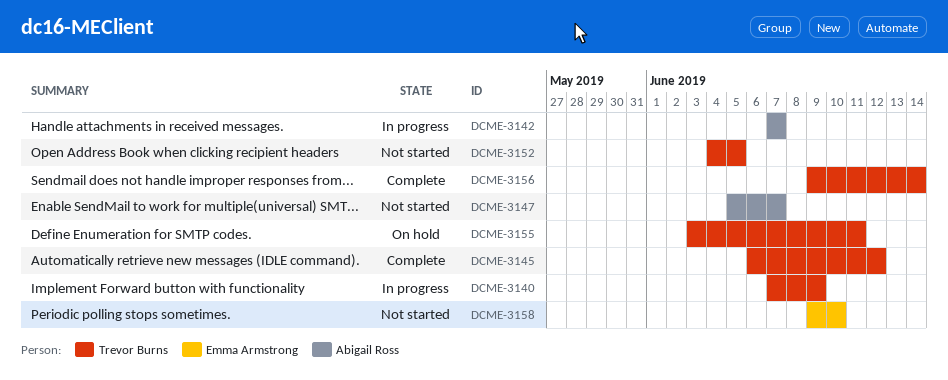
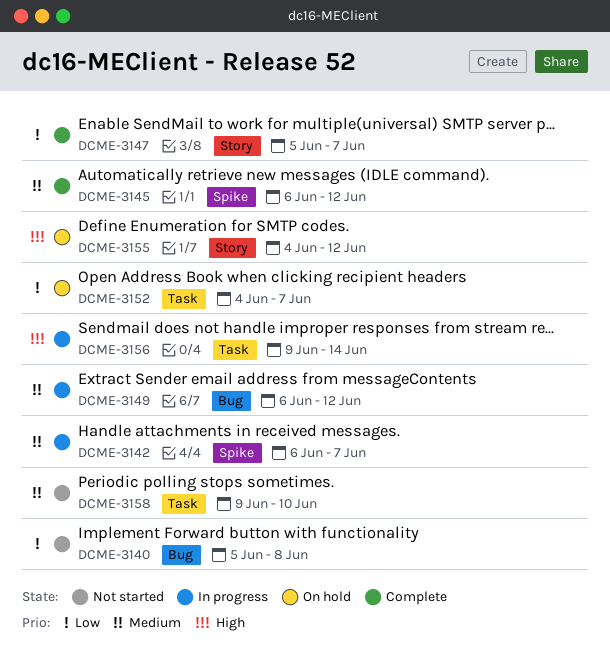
DCME-3140, status: In progress -> Not started
DCME-3140, start: Jun 7 -> Jun 5
DCME-3140, due: Jun 9 -> Jun 8
DCME-3142, start: Jun 7 -> Jun 6
DCME-3147, status: Not started -> Complete
DCME-3149: none -> present
DCME-3152, status: Not started -> On hold
DCME-3152, due: Jun 5 -> Jun 7
DCME-3155, start: Jun 3 -> Jun 4
DCME-3155, due: Jun 11 -> Jun 12
DCME-3156, status: Complete -> In progress

